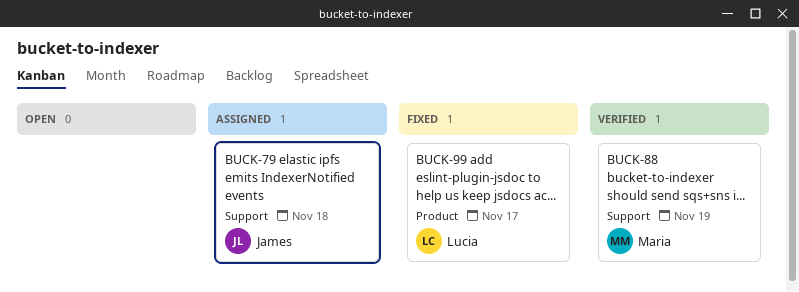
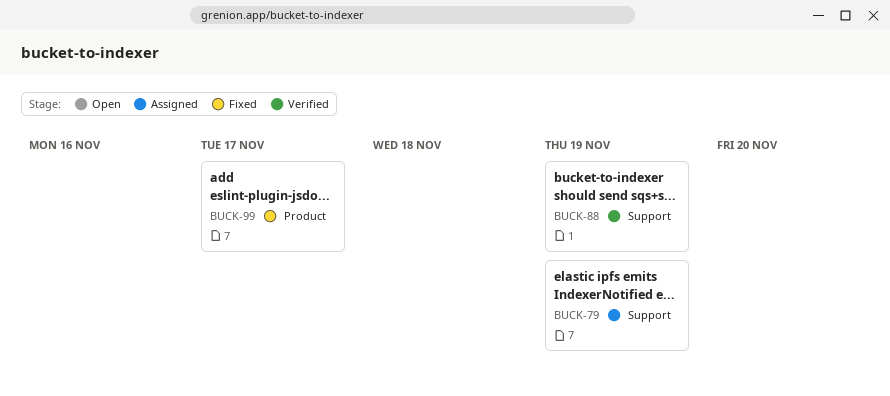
BUCK-79, due: Nov 18 -> Nov 19

